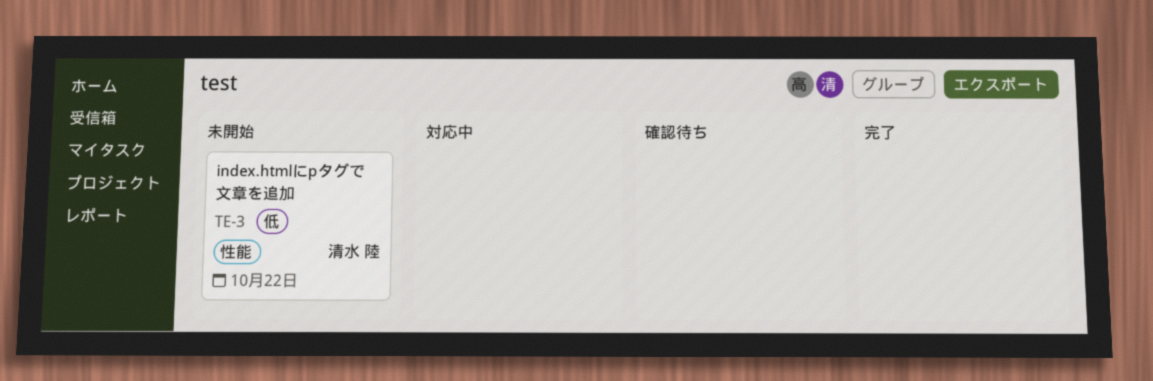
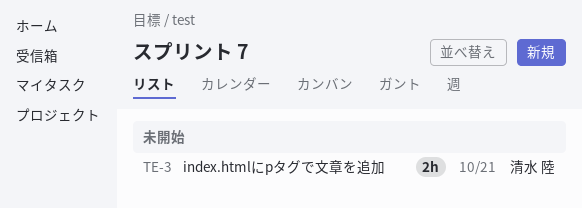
TE-3, due: Oct 22 -> Oct 21

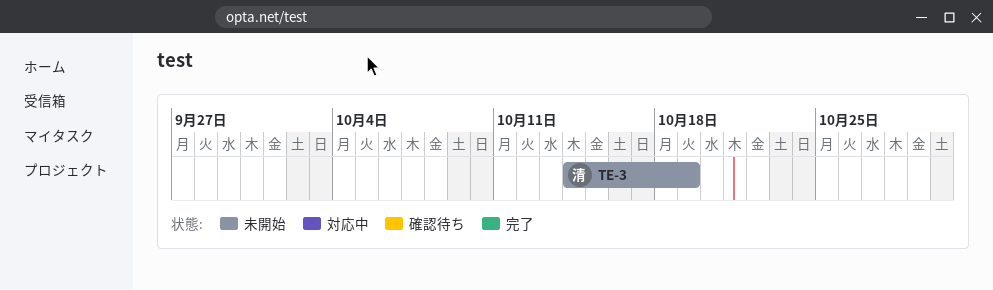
TE-3, due: Oct 21 -> Oct 19

